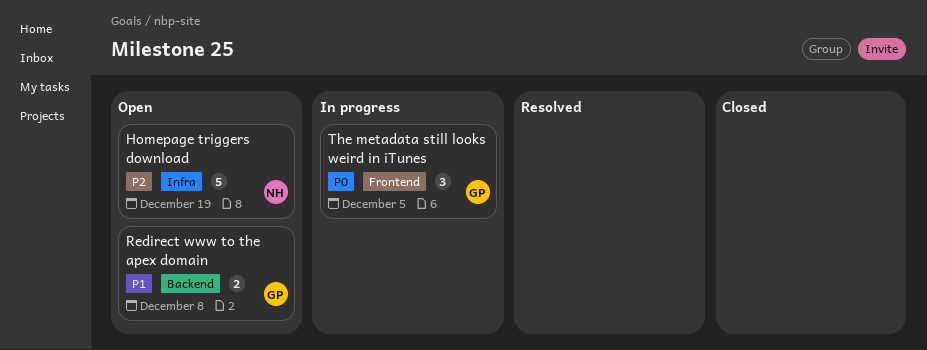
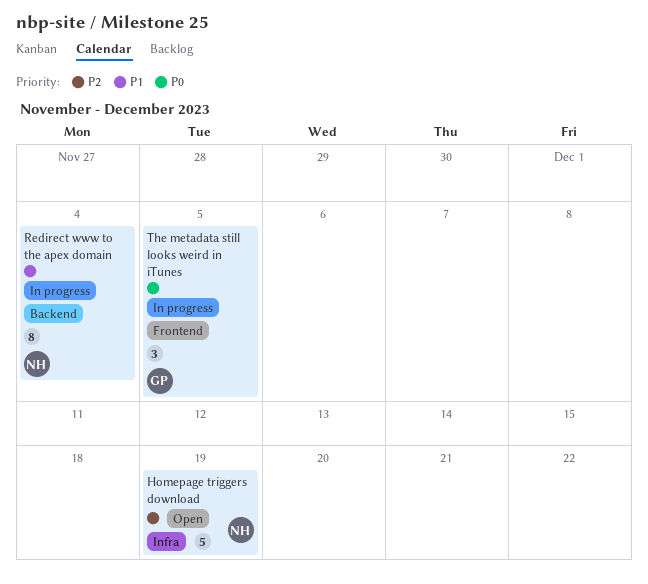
Redirect www to the apex domain, status: Open -> In progress
Redirect www to the apex domain, owner: GP -> NH
Redirect www to the apex domain, estimate: 2 -> 8
Redirect www to the apex domain, due: Dec 8 -> Dec 4

